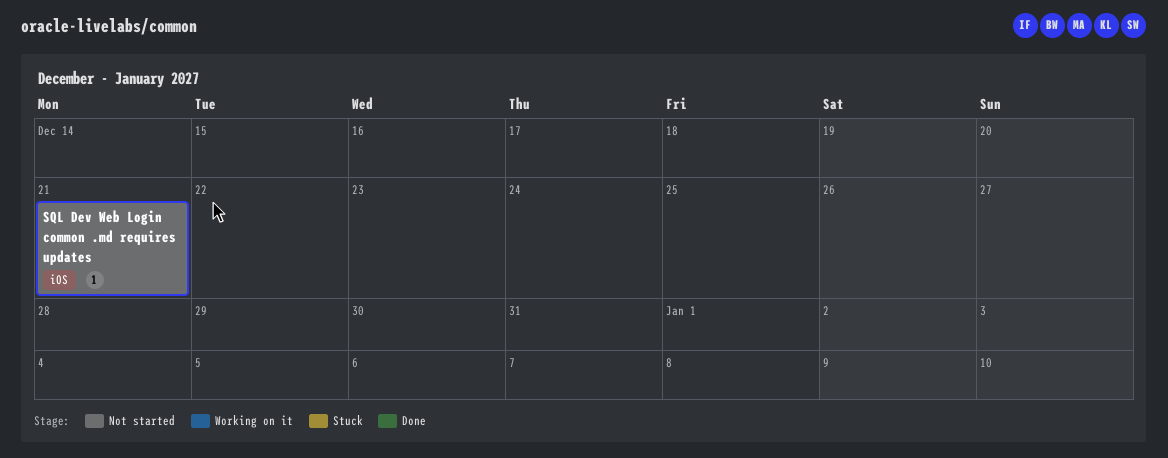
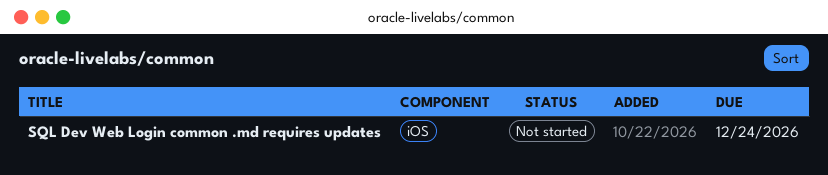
SQL Dev Web Login common .md requires updates, due: Dec 21 -> Dec 24

